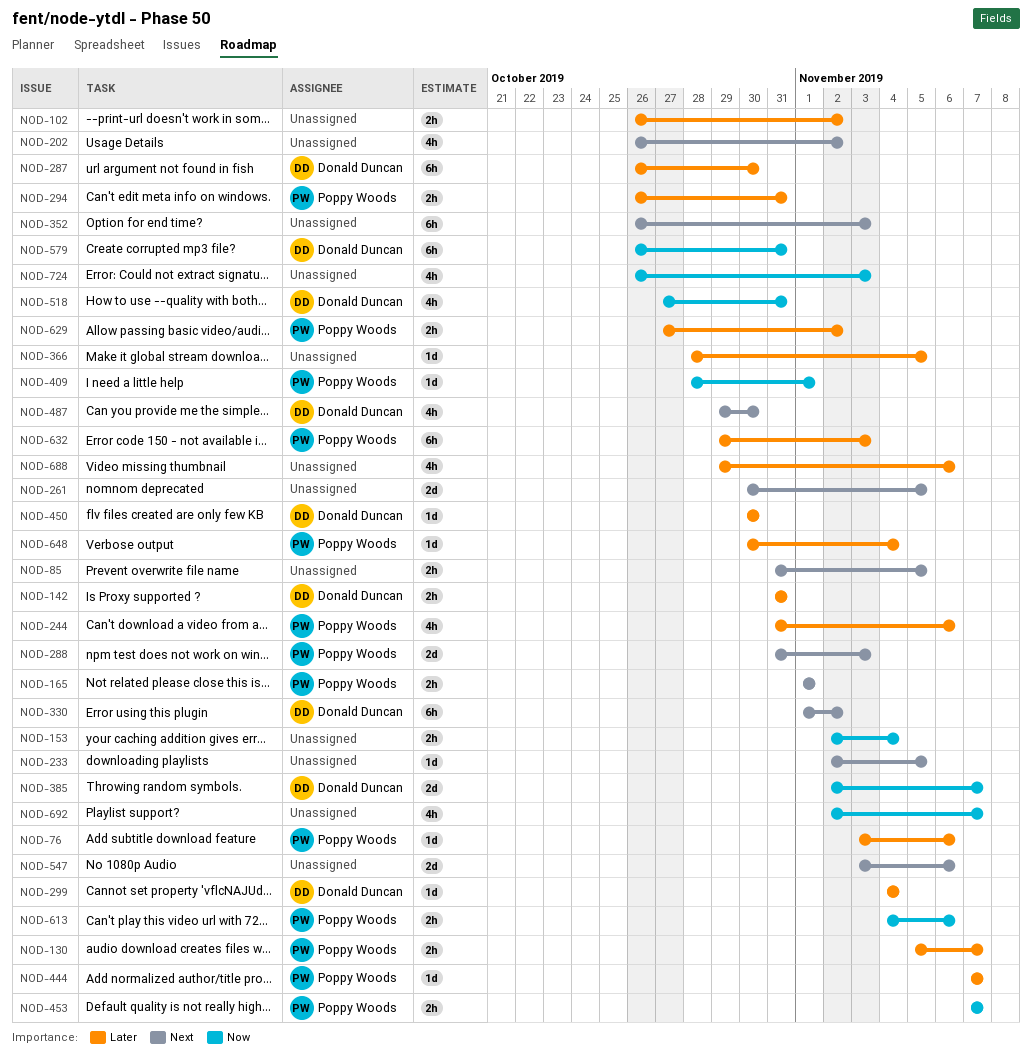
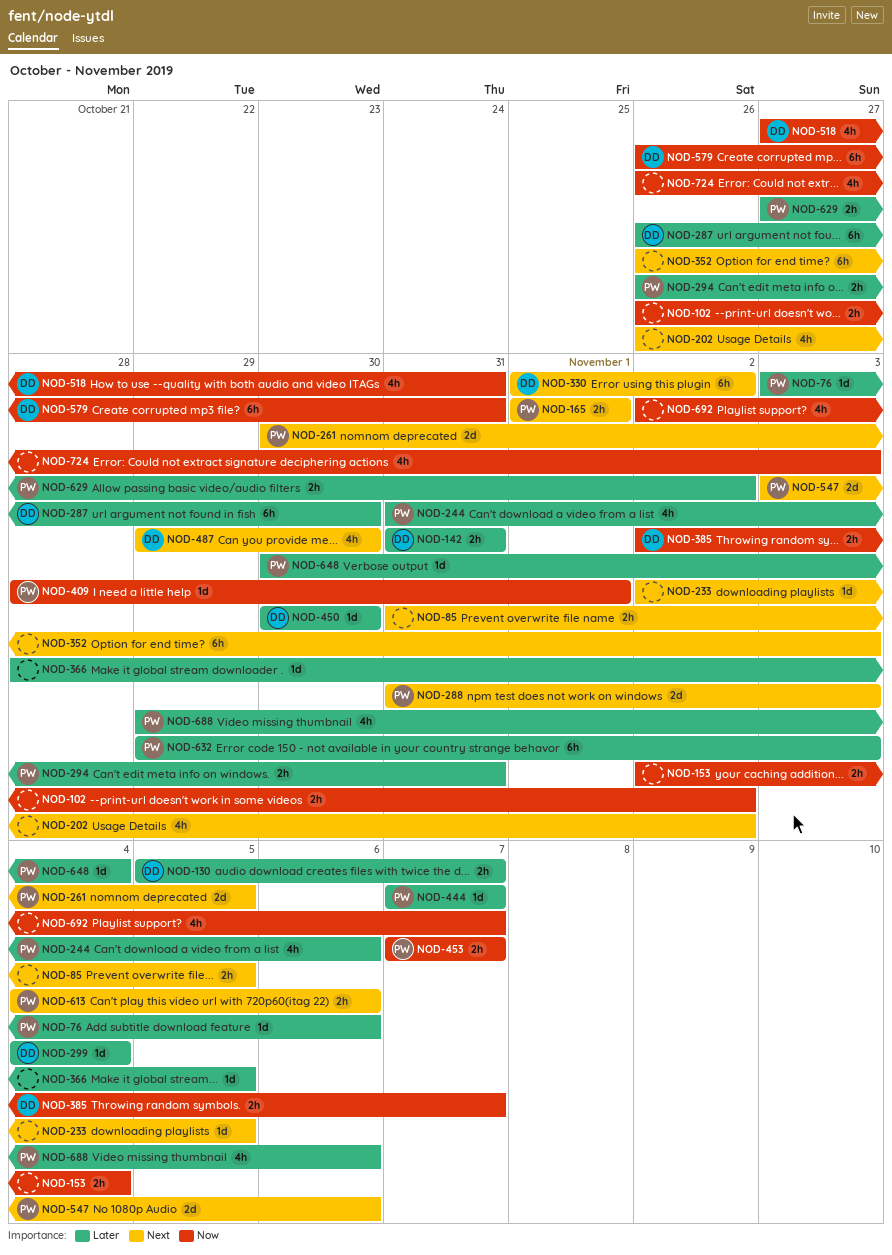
NOD-102, priority: Later -> Now
NOD-130, owner: Poppy Woods -> Donald Duncan
NOD-261, owner: none -> Poppy Woods
NOD-385, estimate: 2d -> 2h
NOD-547, owner: none -> Poppy Woods
NOD-613, priority: Now -> Next
NOD-688, owner: none -> Poppy Woods

